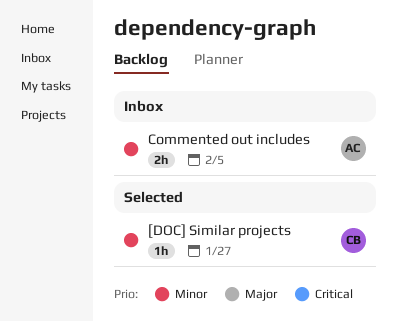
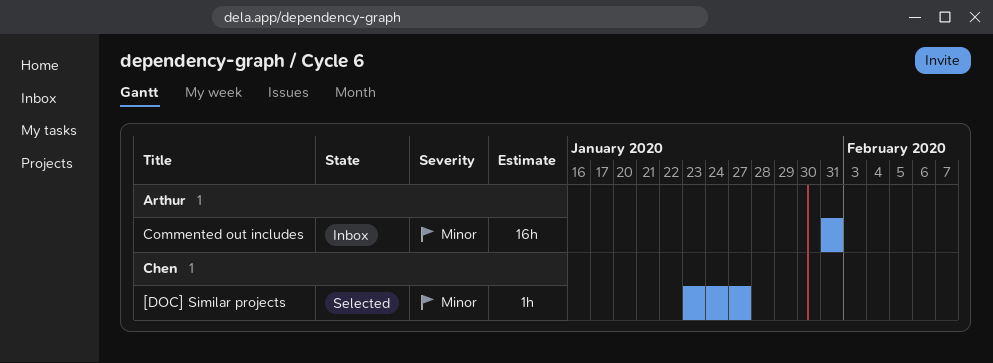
Commented out includes, estimate: 2h -> 16h
Commented out includes, due: Feb 5 -> Jan 31

